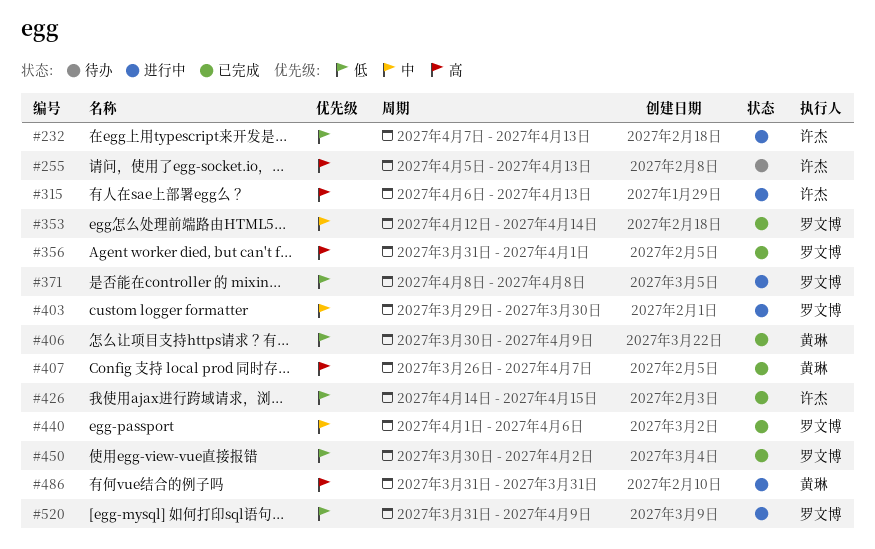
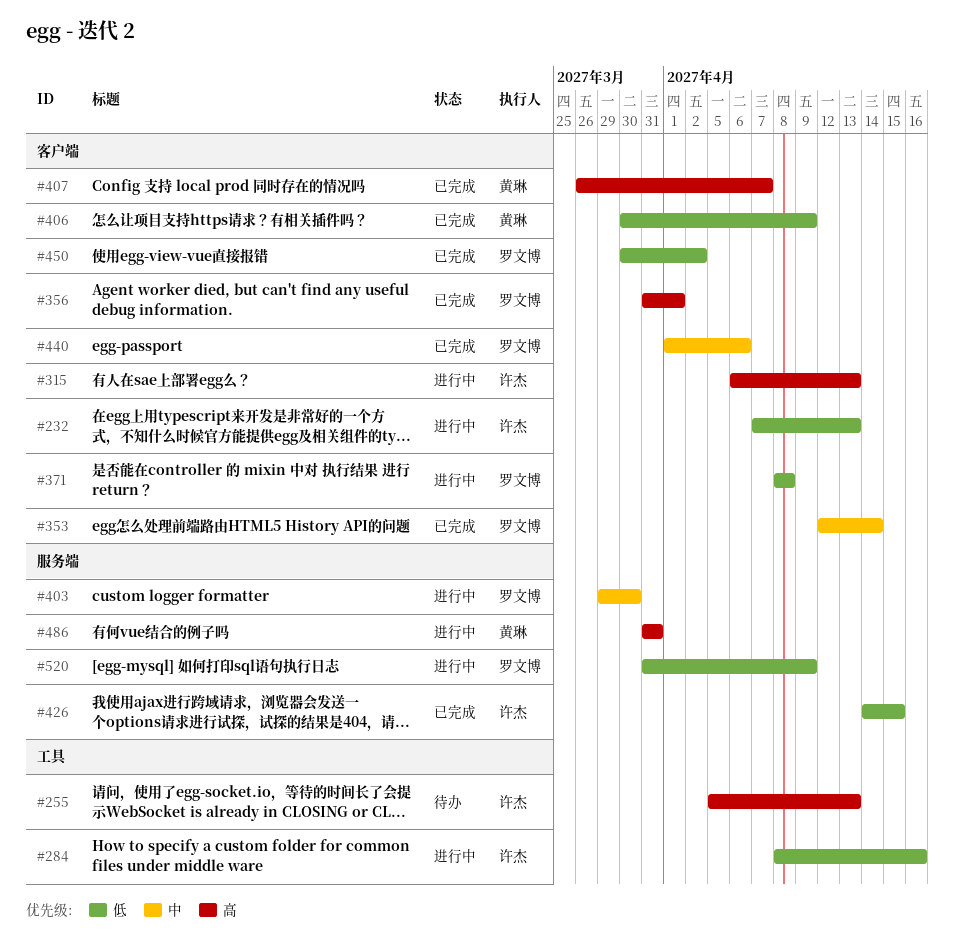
#284: none -> present

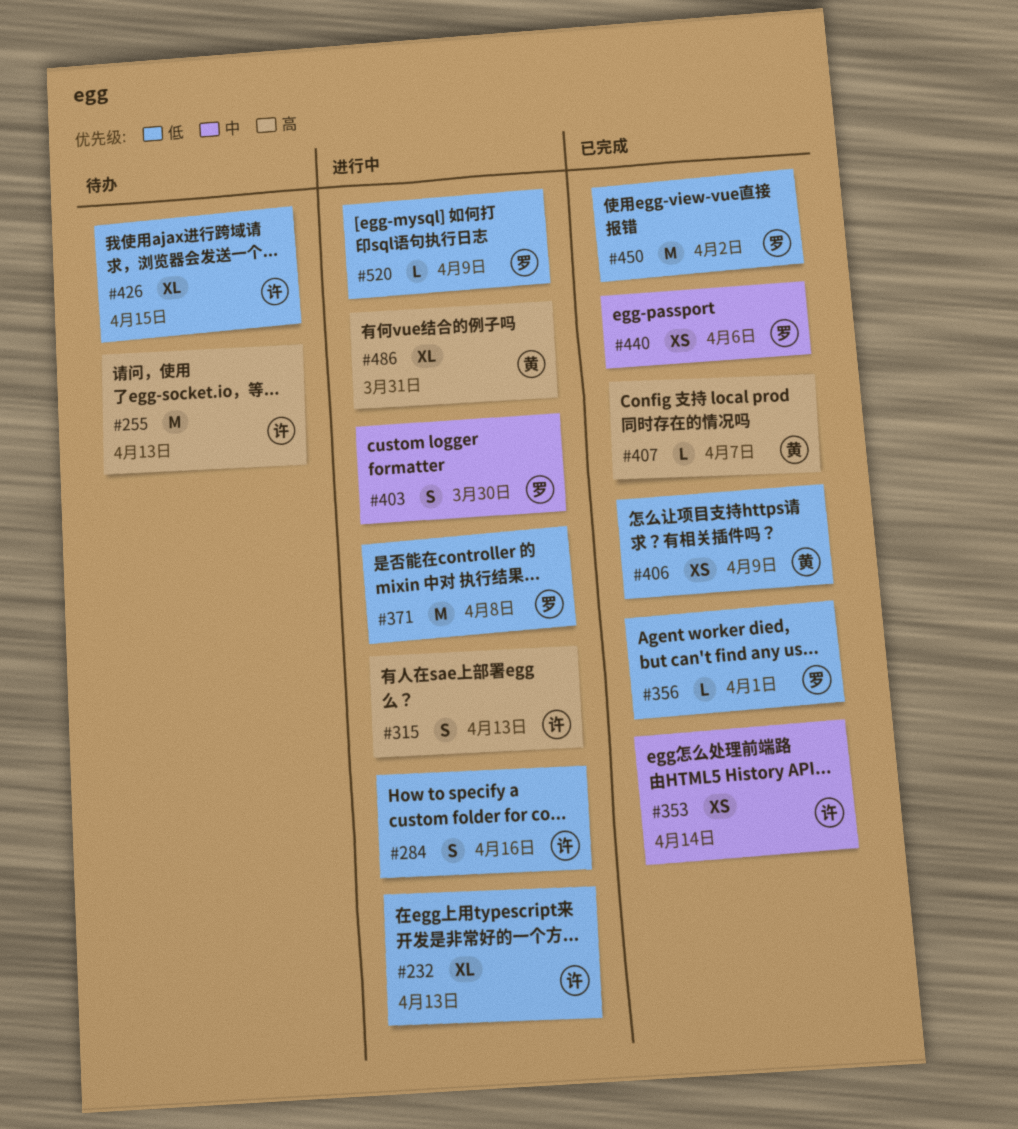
#353, owner: 罗文博 -> 许杰
#356, priority: 高 -> 低
#426, status: 已完成 -> 待办

